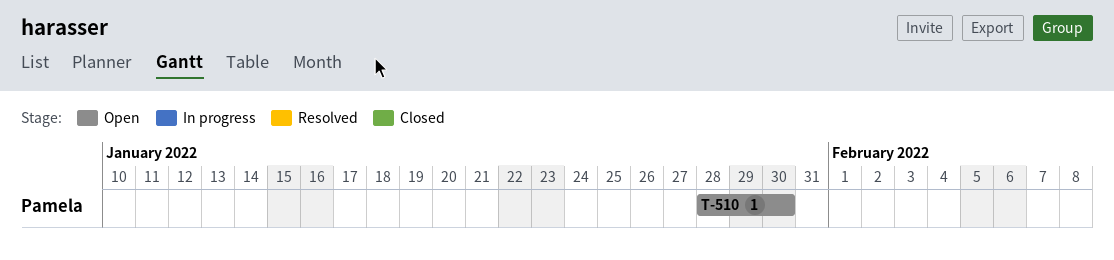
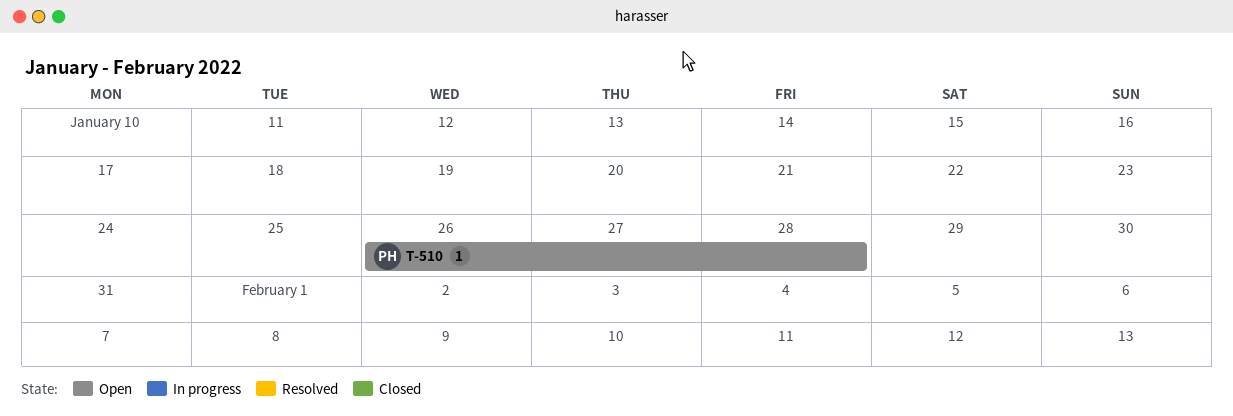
T-510, start: Jan 28 -> Jan 26
T-510, due: Jan 30 -> Jan 28

